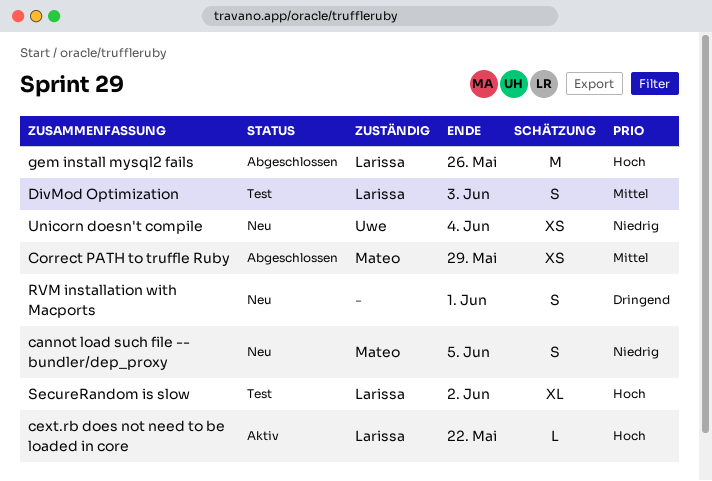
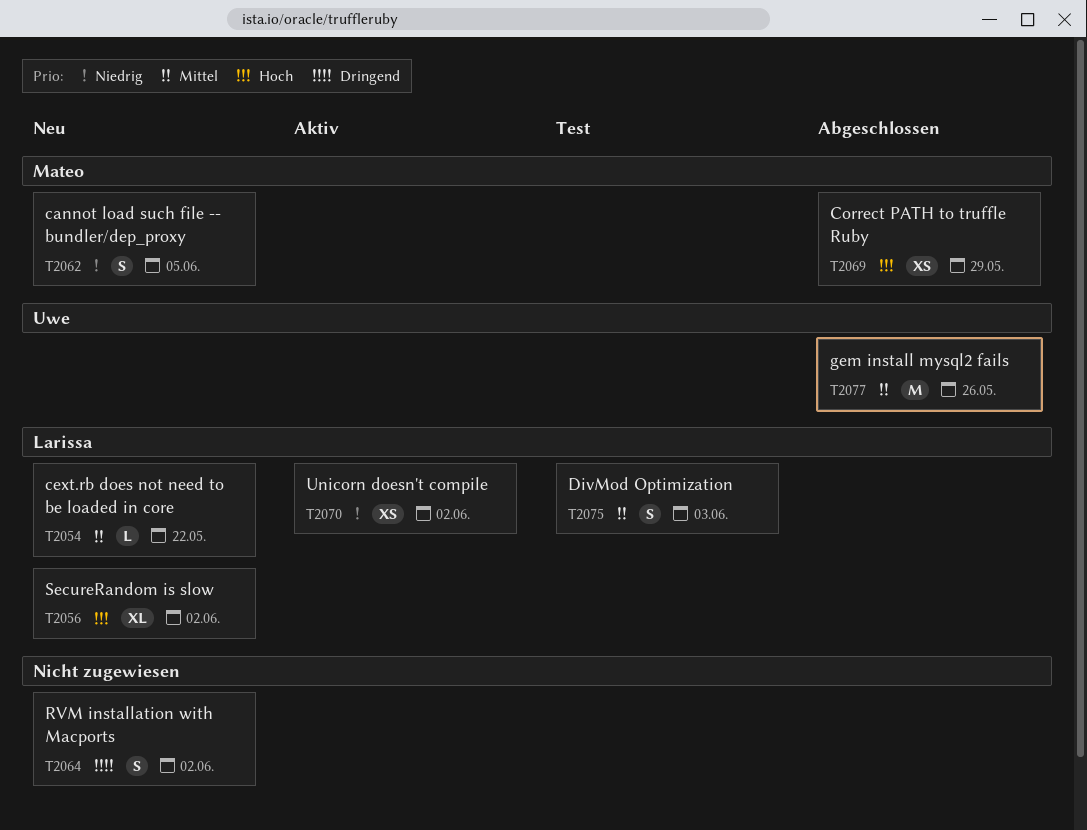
cext.rb does not need to be loaded in core, status: Aktiv -> Neu
cext.rb does not need to be loaded in core, priority: Hoch -> Mittel
Correct PATH to truffle Ruby, priority: Mittel -> Hoch
gem install mysql2 fails, owner: Larissa -> Uwe
gem install mysql2 fails, priority: Hoch -> Mittel
RVM installation with Macports, due: Jun 1 -> Jun 2
SecureRandom is slow, status: Test -> Neu
Unicorn doesn't compile, status: Neu -> Aktiv
Unicorn doesn't compile, owner: Uwe -> Larissa
Unicorn doesn't compile, due: Jun 4 -> Jun 2

